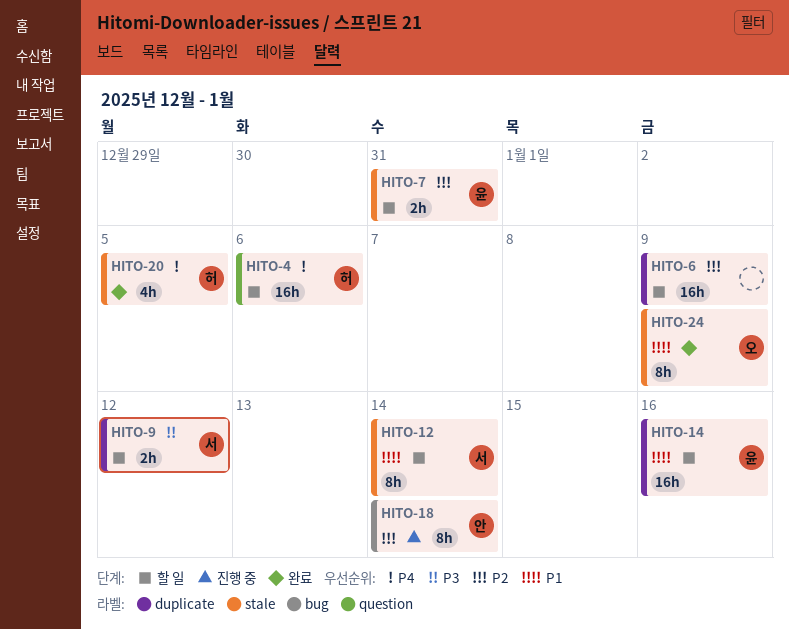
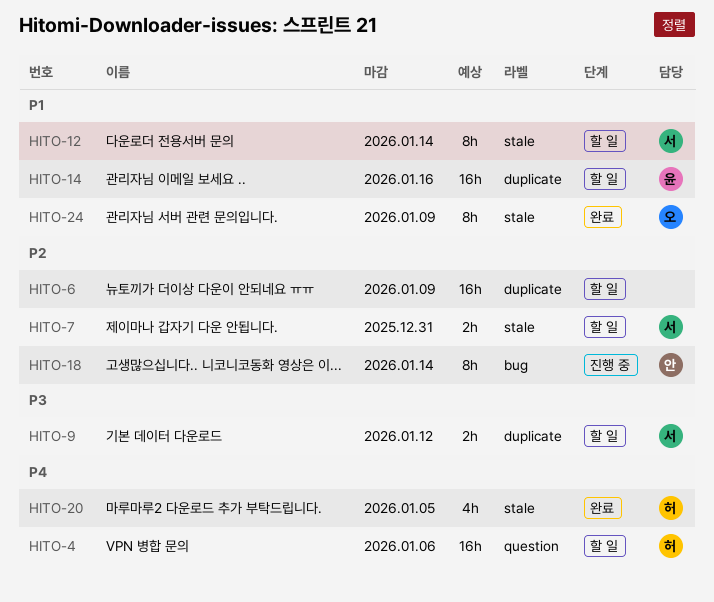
HITO-7, owner: 윤 -> 서

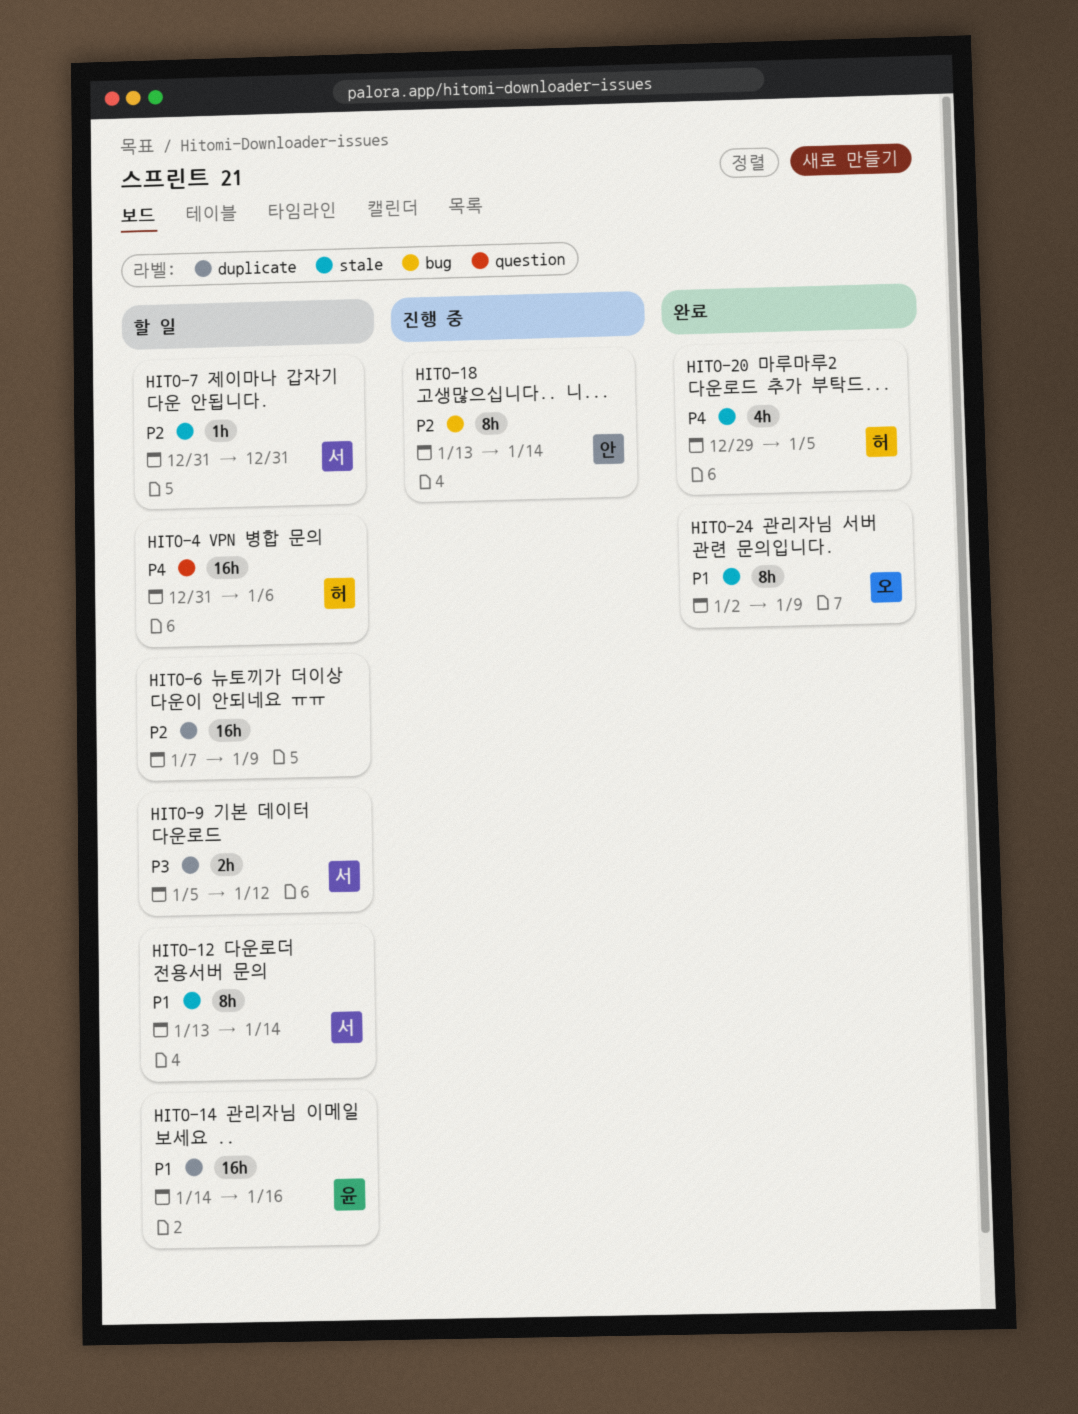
HITO-7, estimate: 2h -> 1h

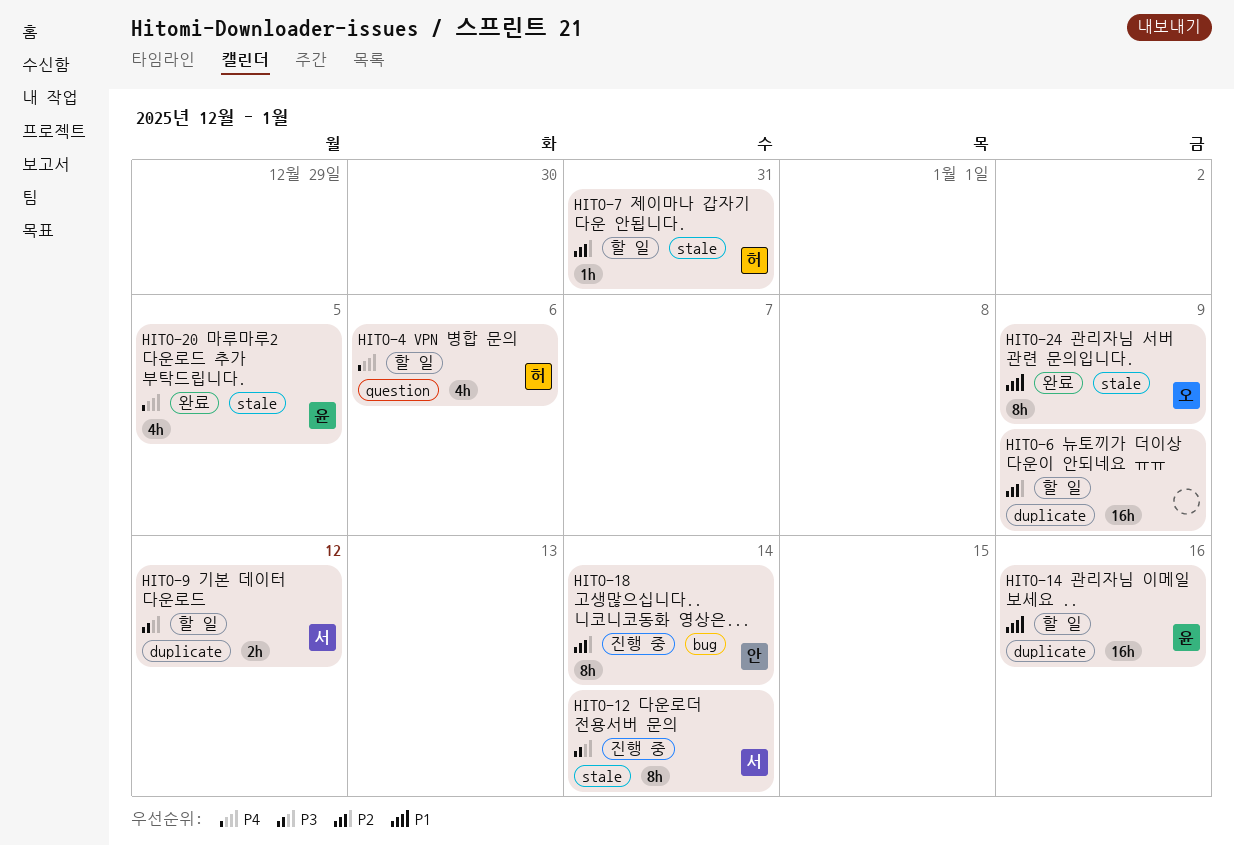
HITO-4, estimate: 16h -> 4h
HITO-7, owner: 서 -> 허
HITO-12, status: 할 일 -> 진행 중
HITO-12, priority: P1 -> P3
HITO-20, owner: 허 -> 윤

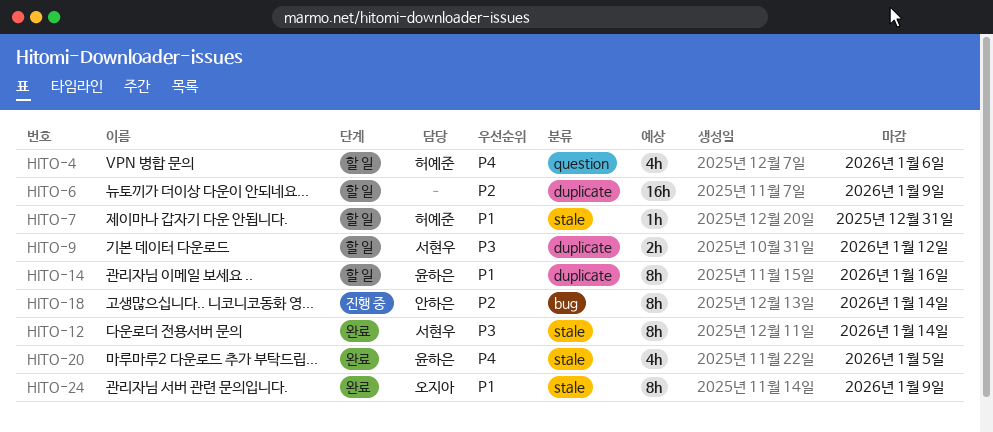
HITO-7, priority: P2 -> P1
HITO-12, status: 진행 중 -> 완료
HITO-14, estimate: 16h -> 8h

